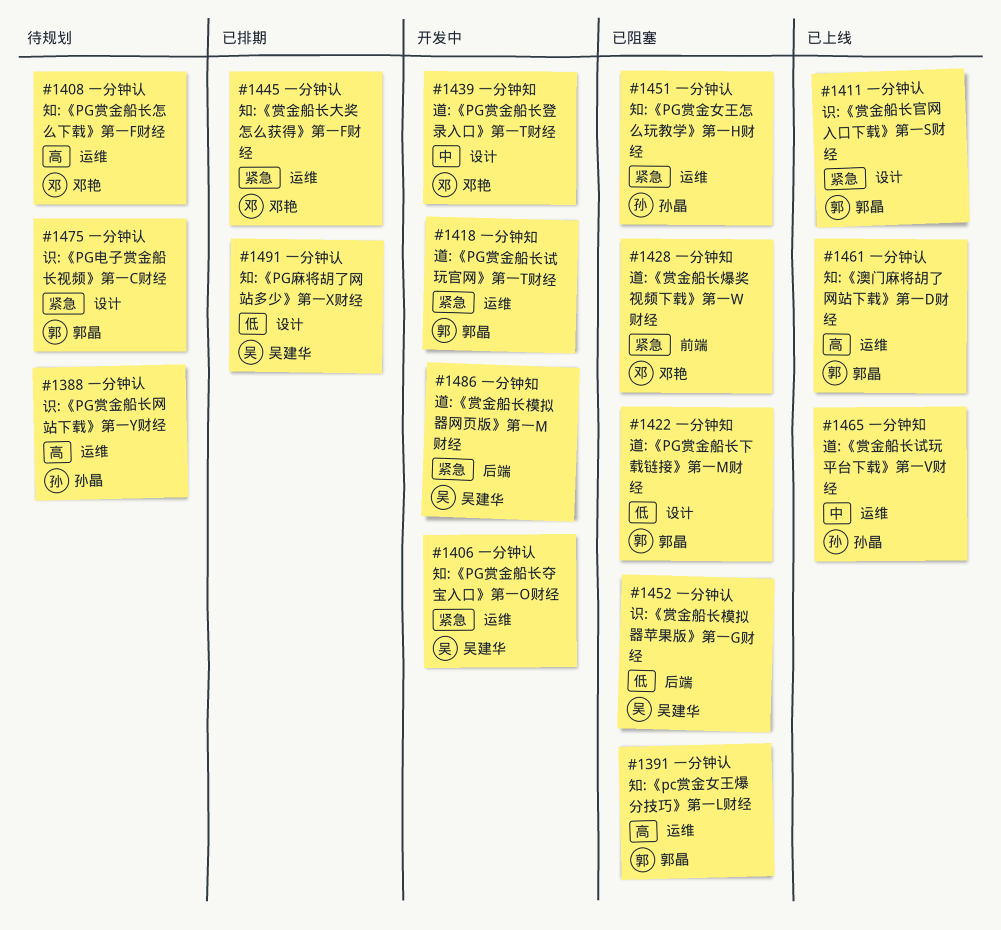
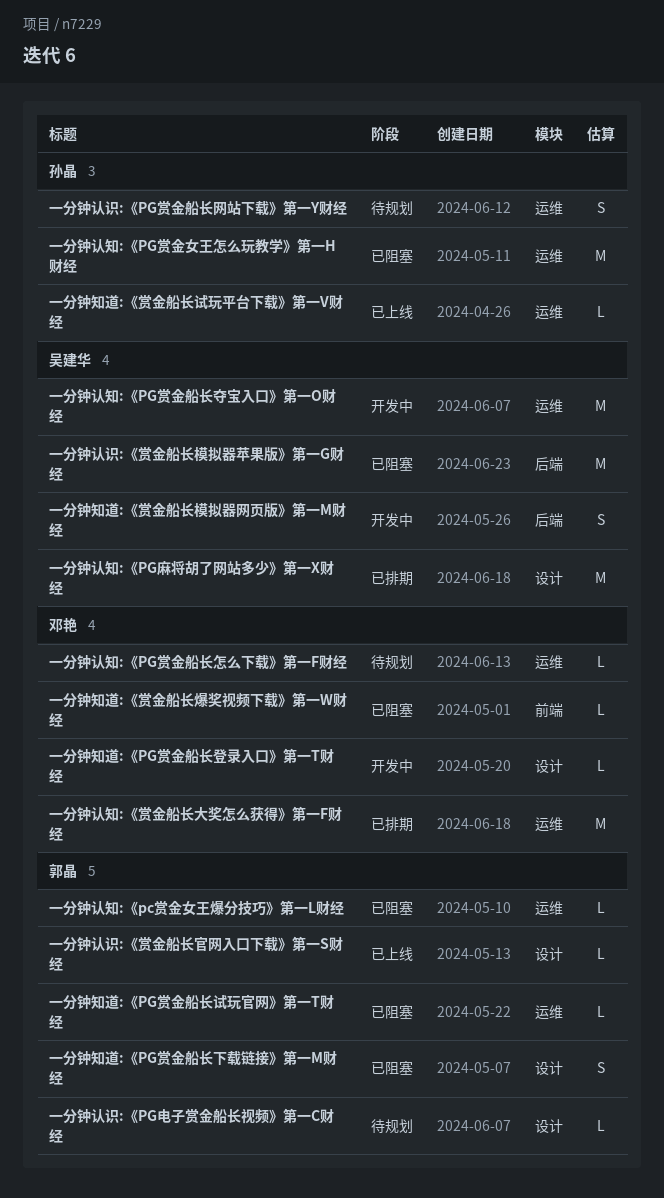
一分钟知道:《PG赏金船长试玩官网》第一T财经, status: 开发中 -> 已阻塞
一分钟认知:《澳门麻将胡了网站下载》第一D财经: present -> none

